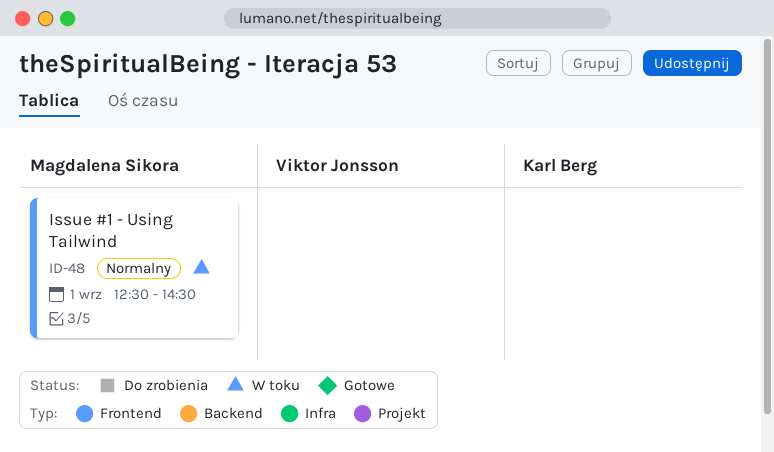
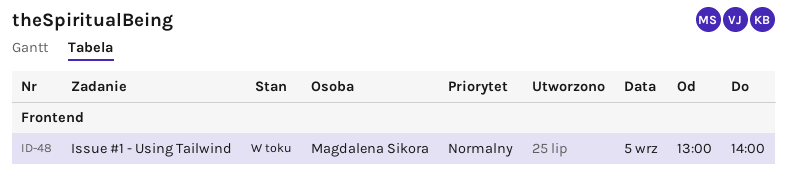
ID-48, day: Sep 1 -> Sep 5
ID-48, begins: 12:30 -> 13:00
ID-48, ends: 14:30 -> 14:00

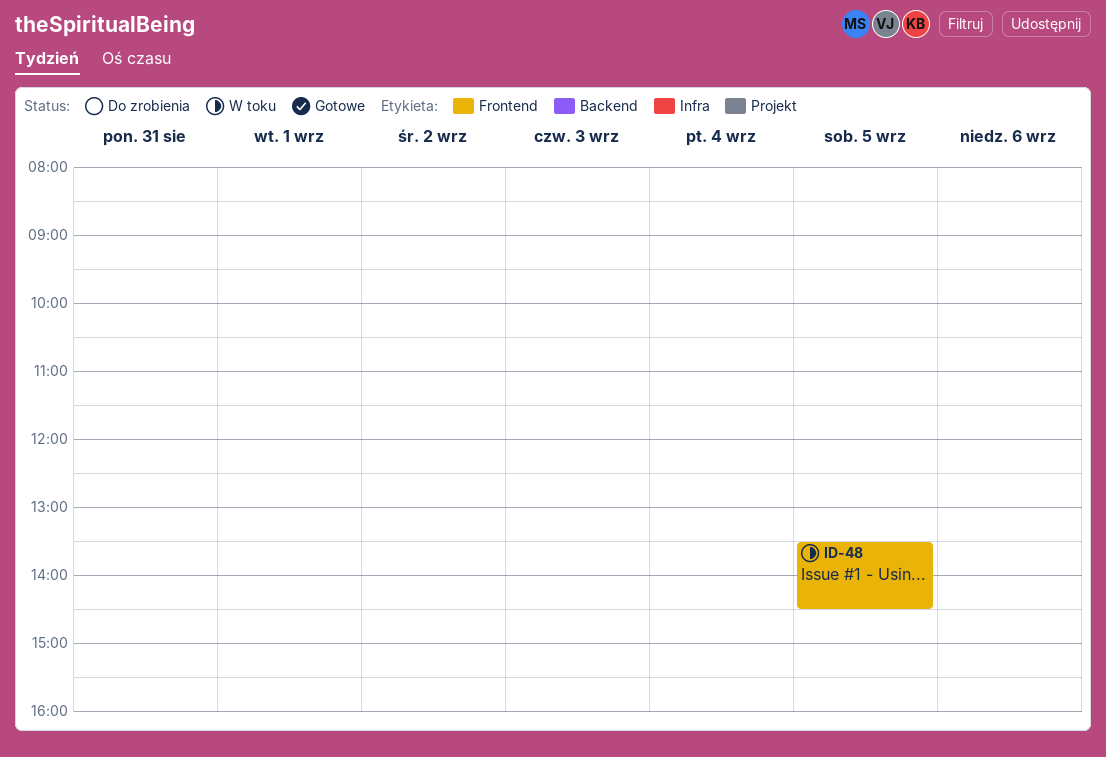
ID-48, begins: 13:00 -> 13:30
ID-48, ends: 14:00 -> 14:30

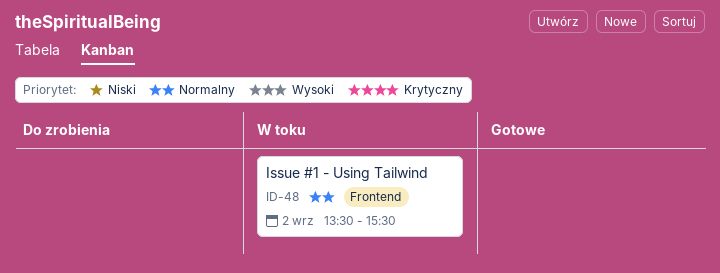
ID-48, day: Sep 5 -> Sep 2
ID-48, ends: 14:30 -> 15:30

